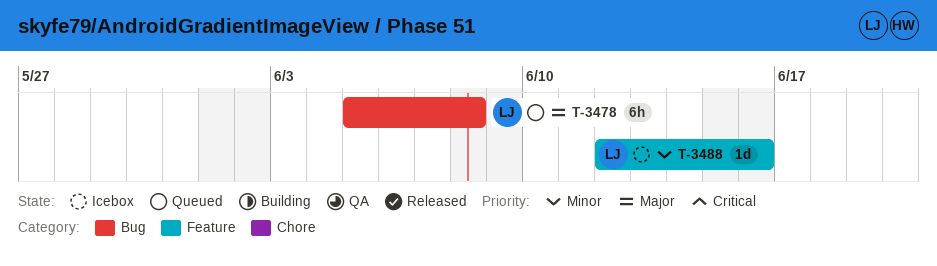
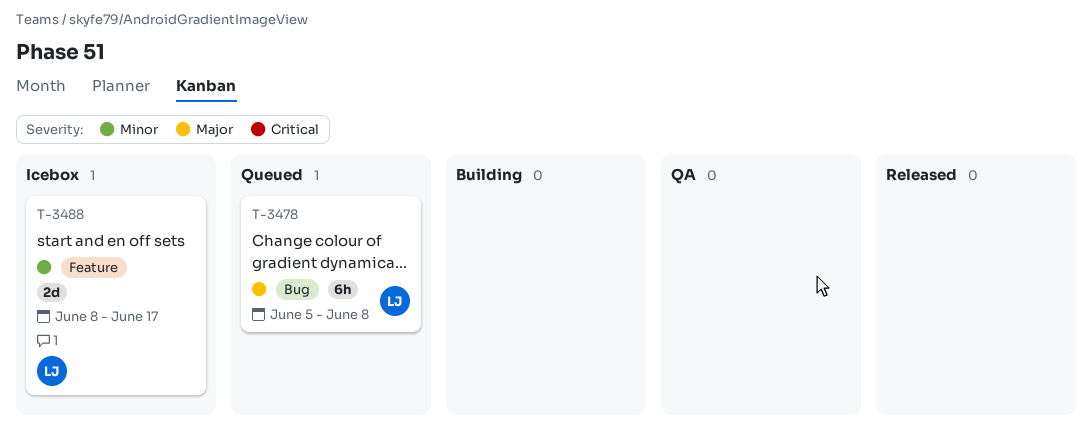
T-3488, estimate: 1d -> 2d
T-3488, start: Jun 12 -> Jun 8
T-3488, due: Jun 16 -> Jun 17

